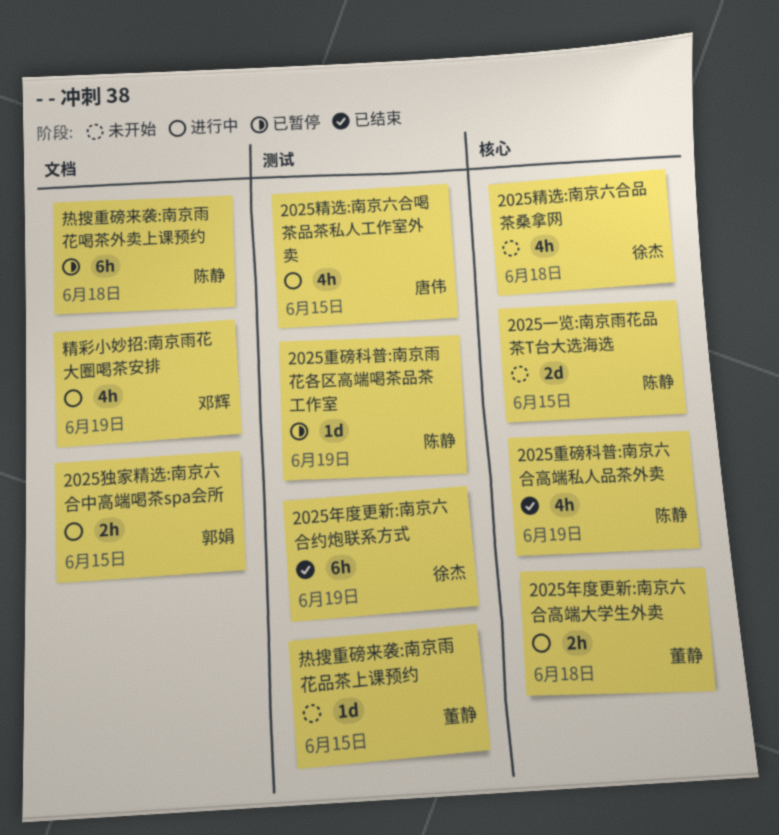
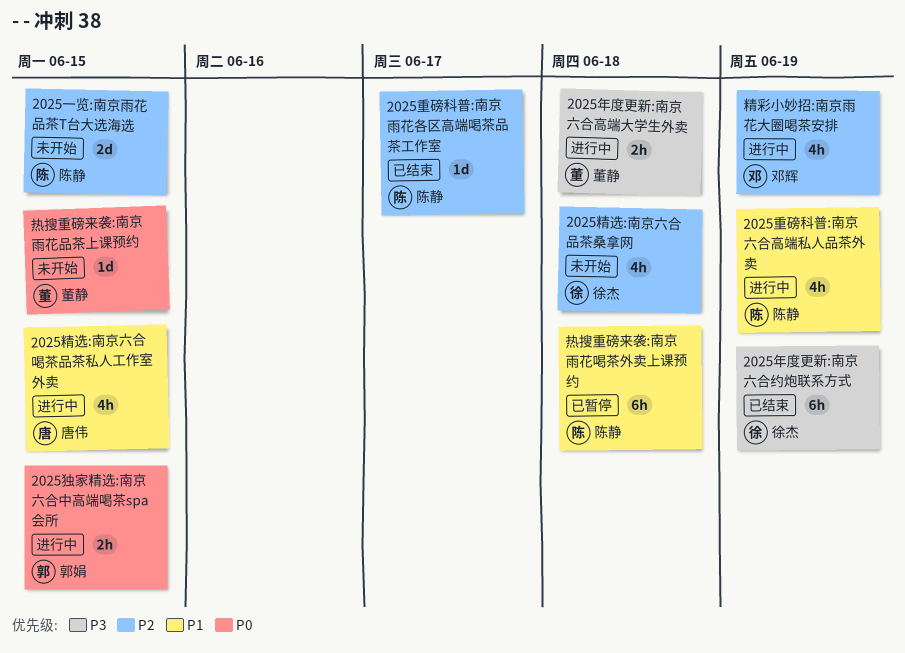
2025重磅科普:南京六合高端私人品茶外卖, status: 已结束 -> 进行中
2025重磅科普:南京雨花各区高端喝茶品茶工作室, status: 已暂停 -> 已结束
2025重磅科普:南京雨花各区高端喝茶品茶工作室, due: Jun 19 -> Jun 17

